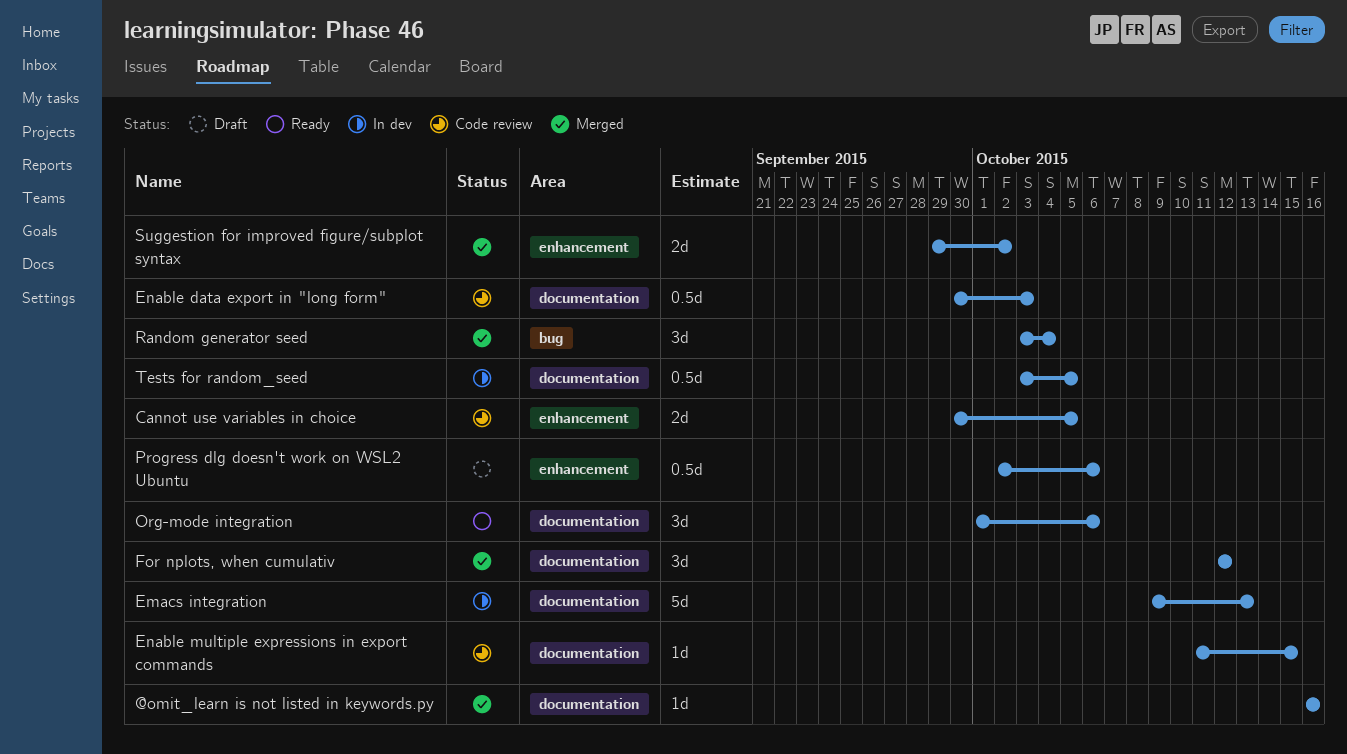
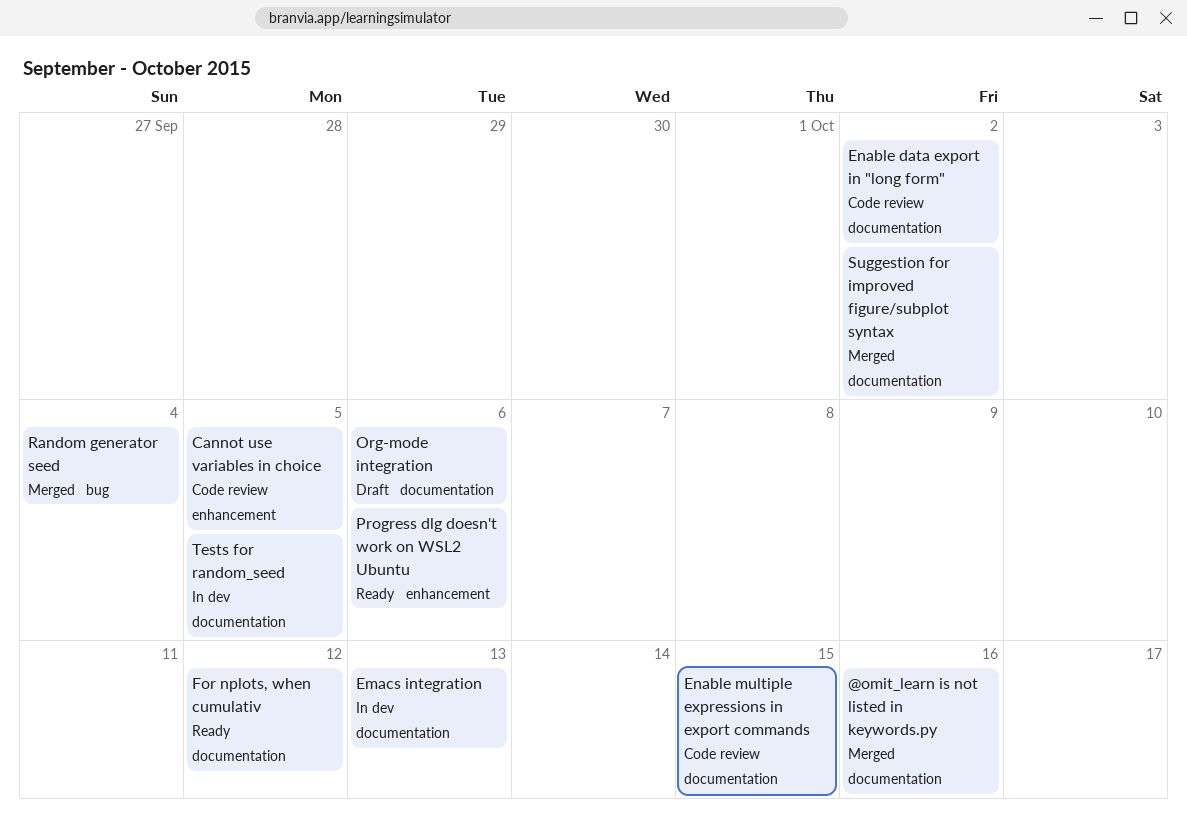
Enable data export in "long form", due: Oct 3 -> Oct 2
For nplots, when cumulativ, status: Merged -> Ready
Org-mode integration, status: Ready -> Draft
Progress dlg doesn't work on WSL2 Ubuntu, status: Draft -> Ready
Suggestion for improved figure/subplot syntax, label: enhancement -> documentation

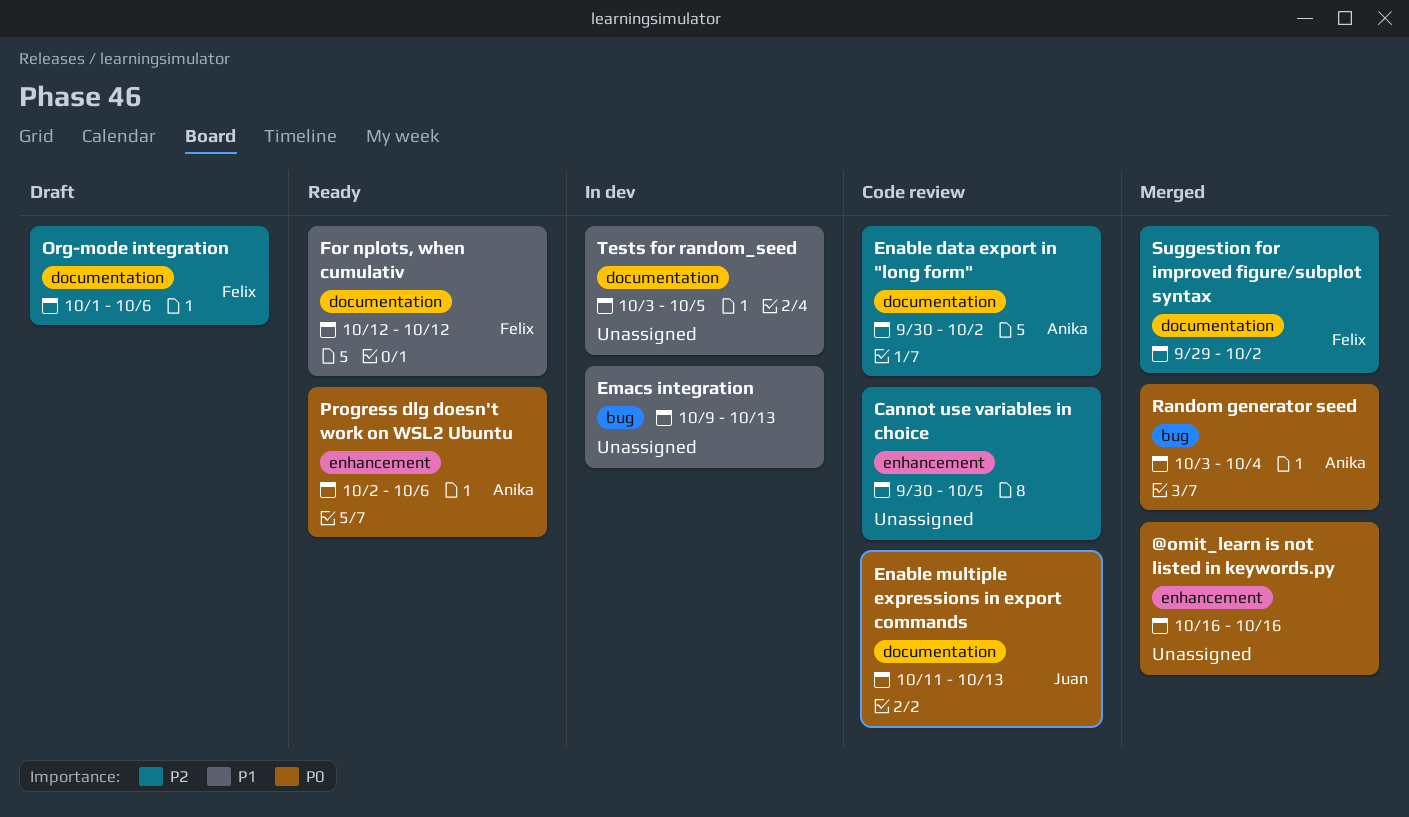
@omit_learn is not listed in keywords.py, label: documentation -> enhancement
Emacs integration, label: documentation -> bug
Enable multiple expressions in export commands, due: Oct 15 -> Oct 13

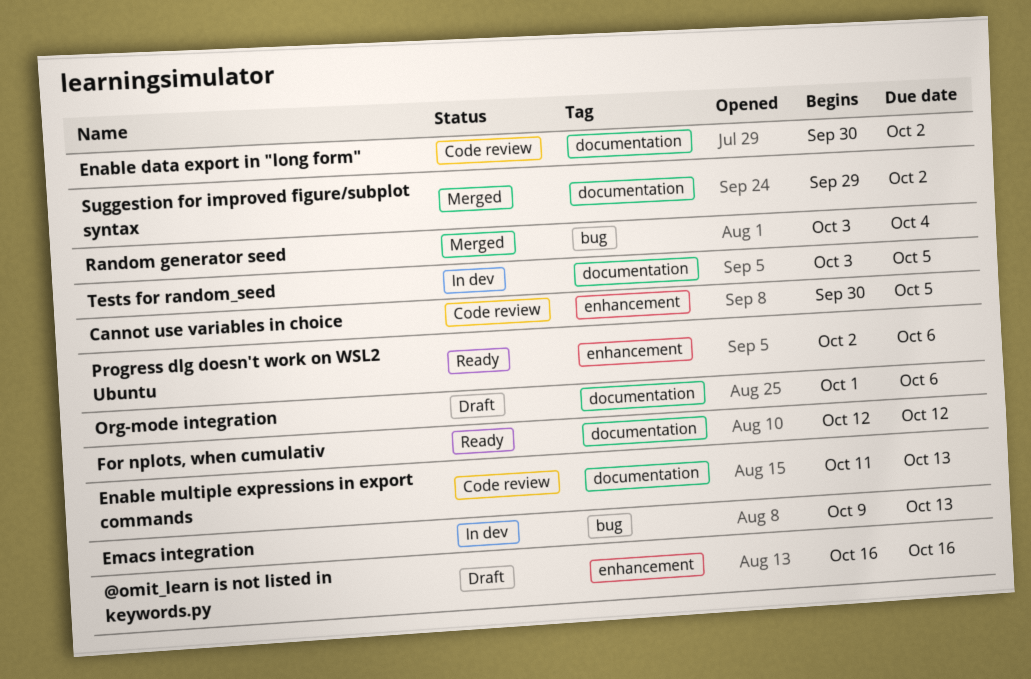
@omit_learn is not listed in keywords.py, status: Merged -> Draft

